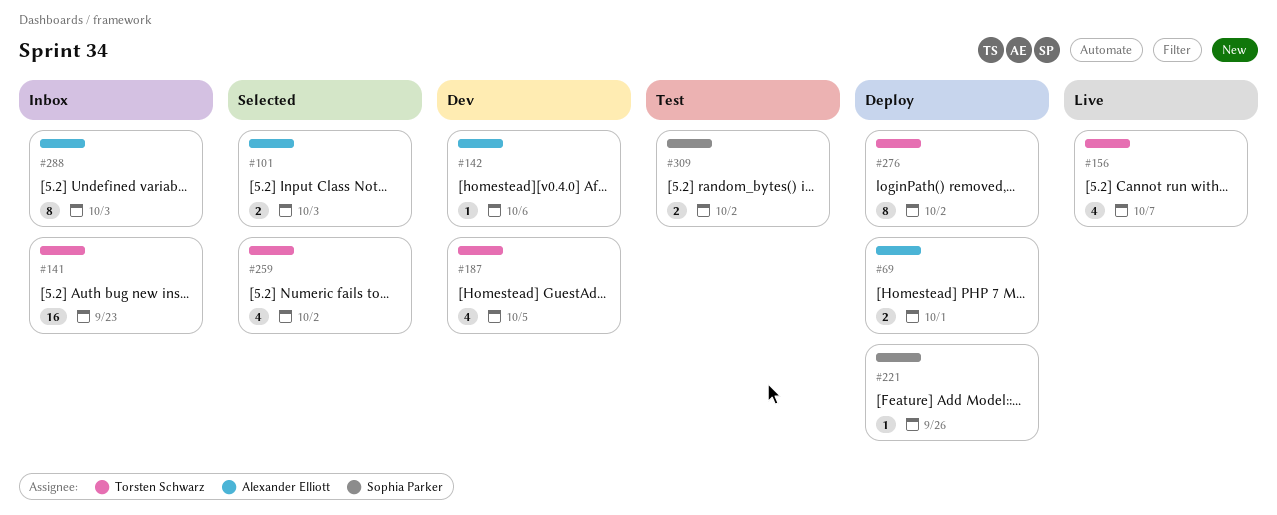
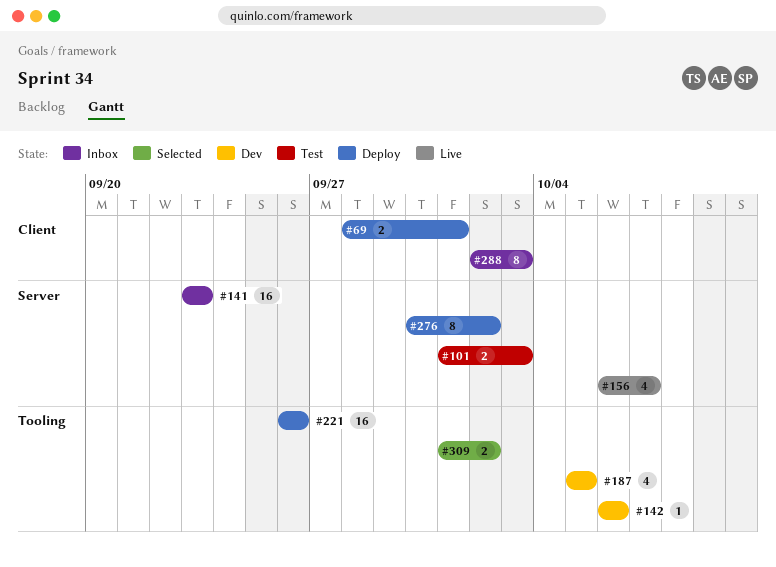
#101, status: Selected -> Test
#221, estimate: 1 -> 16
#259: present -> none
#309, status: Test -> Selected

